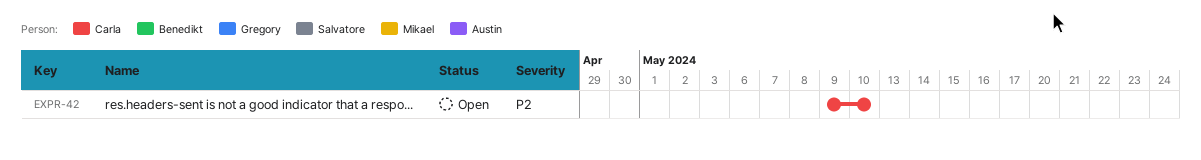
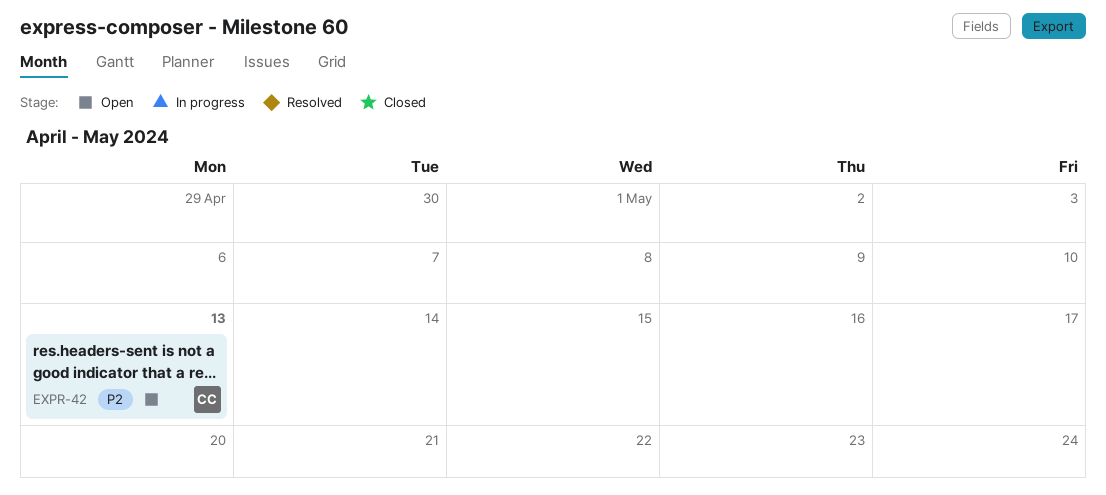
EXPR-42, due: May 10 -> May 13

